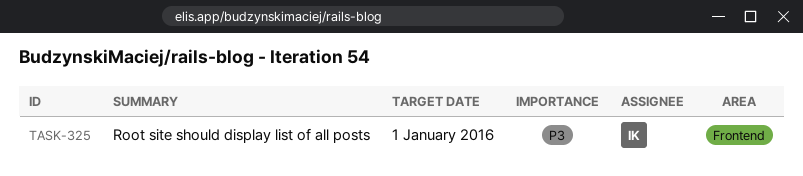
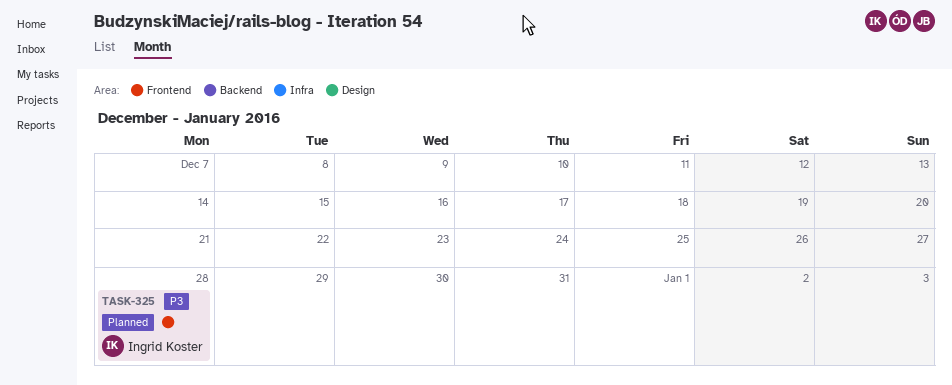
TASK-325, due: Jan 1 -> Dec 28

